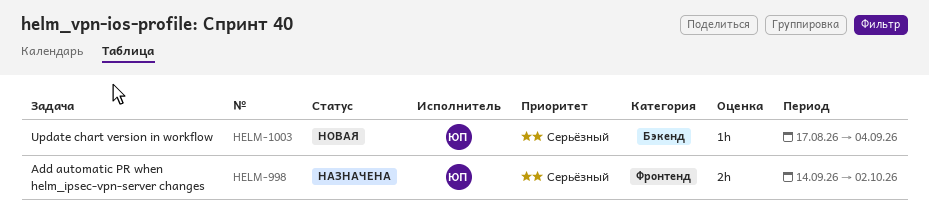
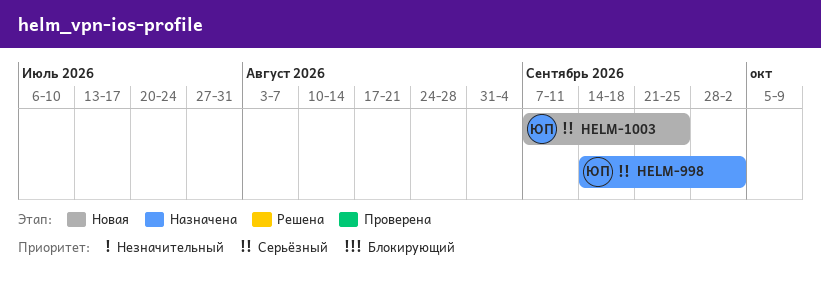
HELM-1003, start: Aug 17 -> Sep 7
HELM-1003, due: Sep 4 -> Sep 25

